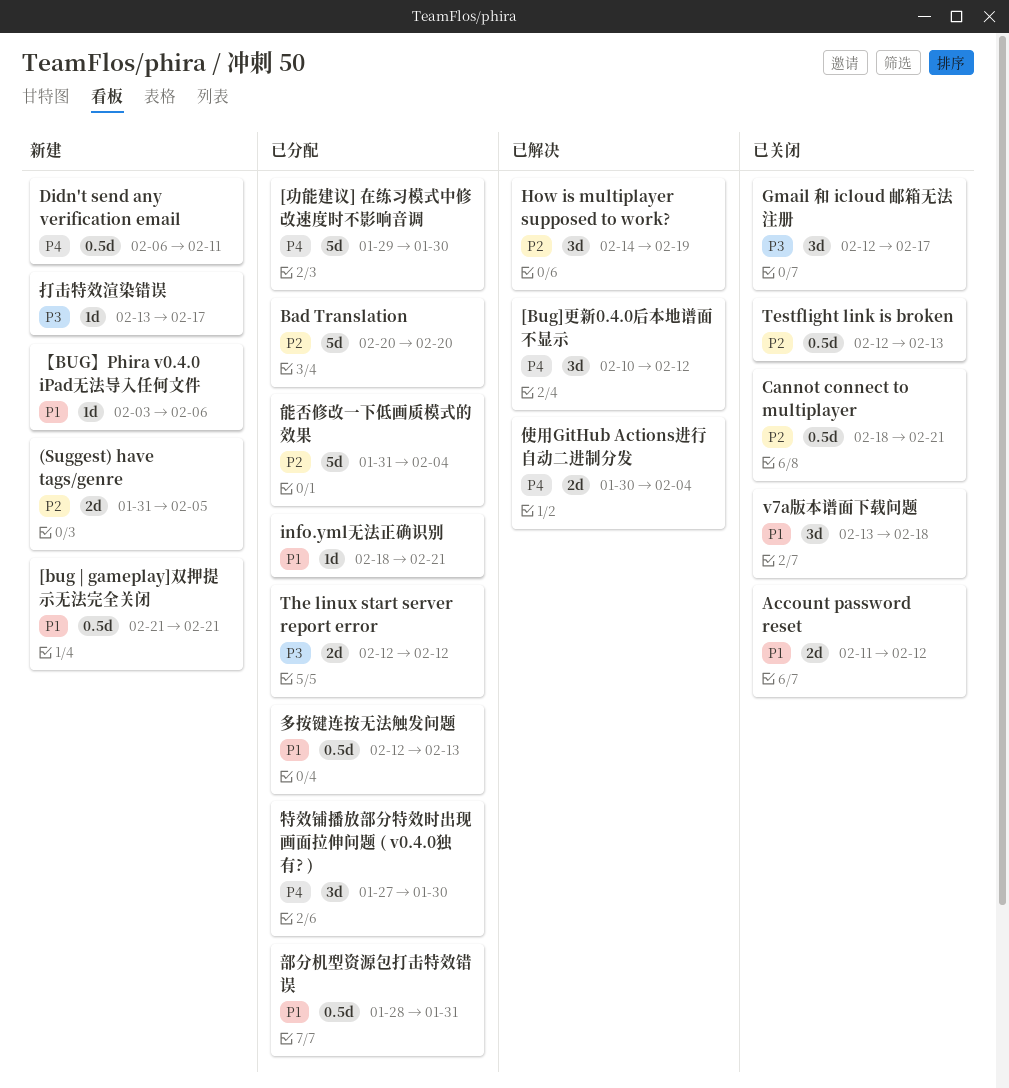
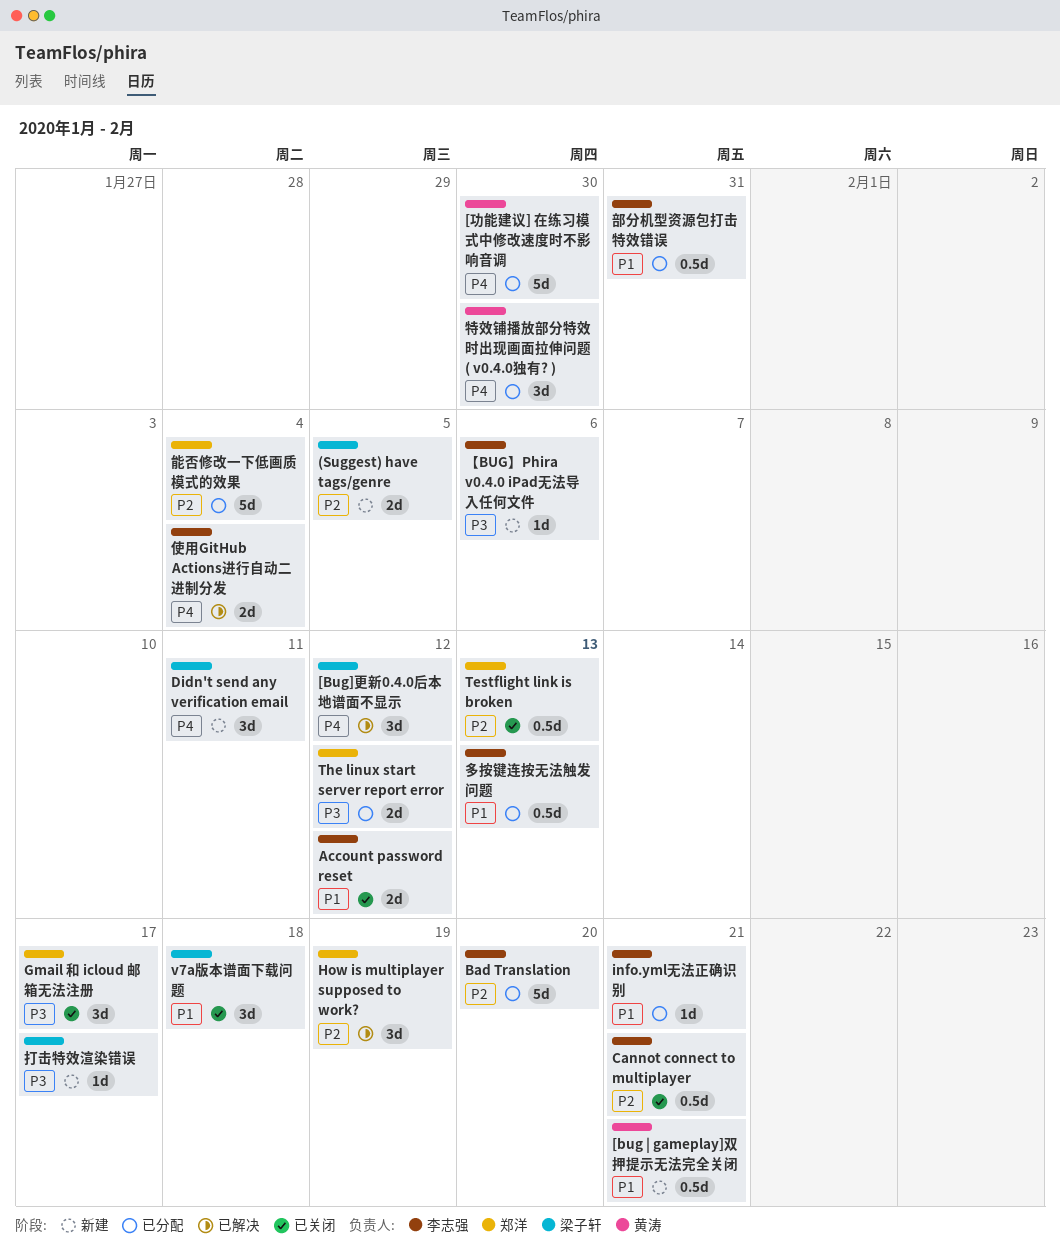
Didn't send any verification email, estimate: 0.5d -> 3d
【BUG】Phira v0.4.0 iPad无法导入任何文件, priority: P1 -> P3

